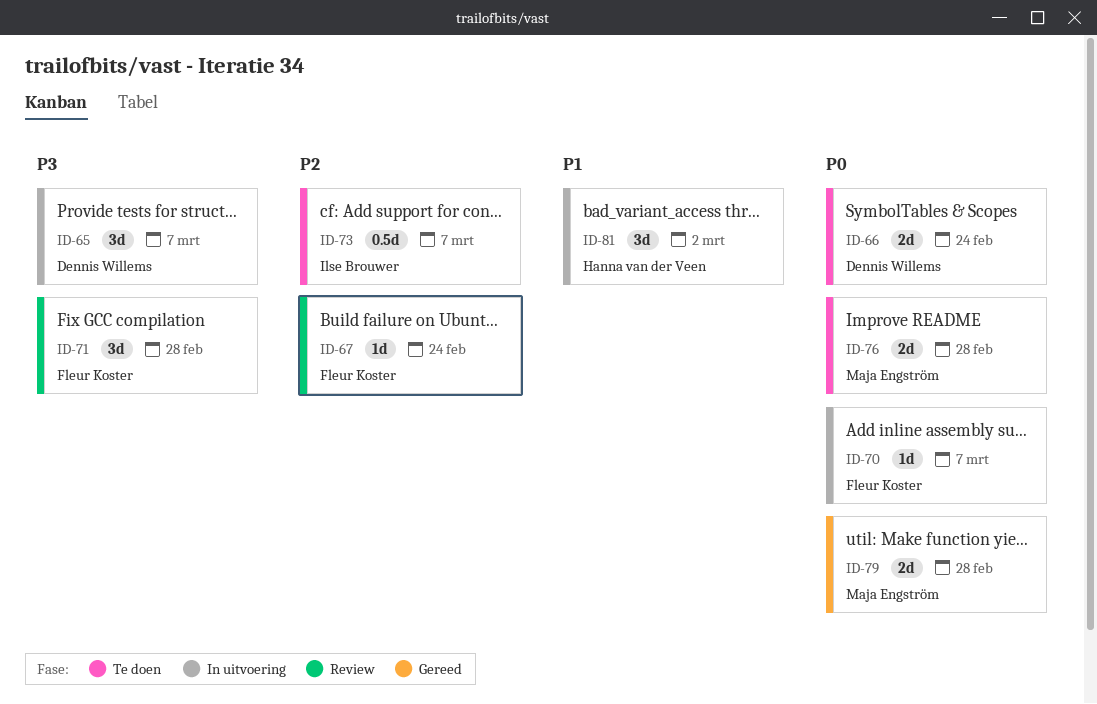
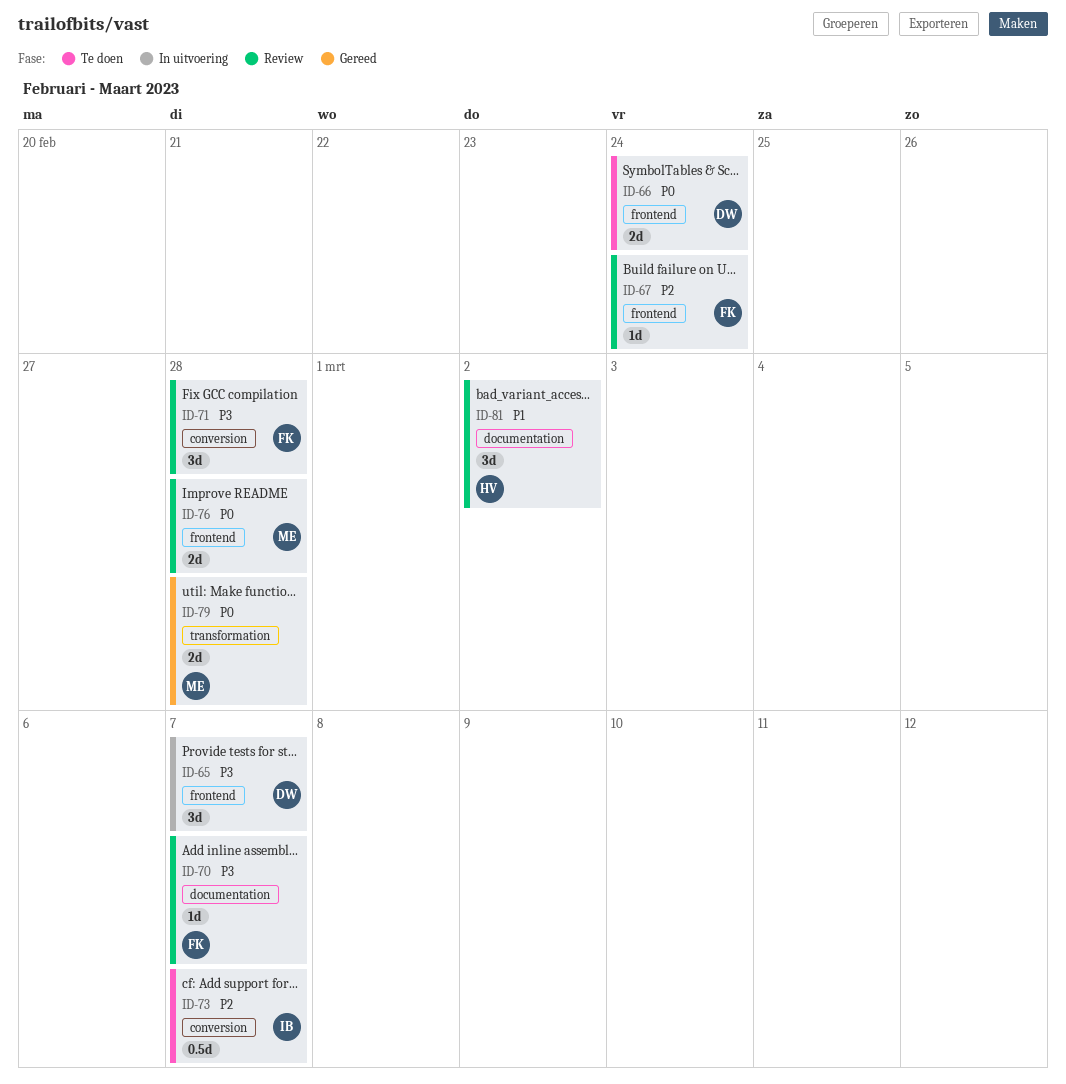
ID-70, status: In uitvoering -> Review
ID-70, priority: P0 -> P3
ID-76, status: Te doen -> Review
ID-81, status: In uitvoering -> Review

